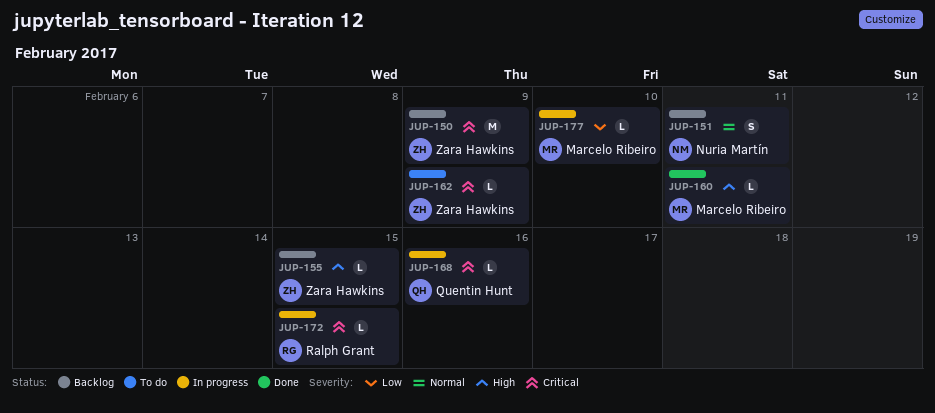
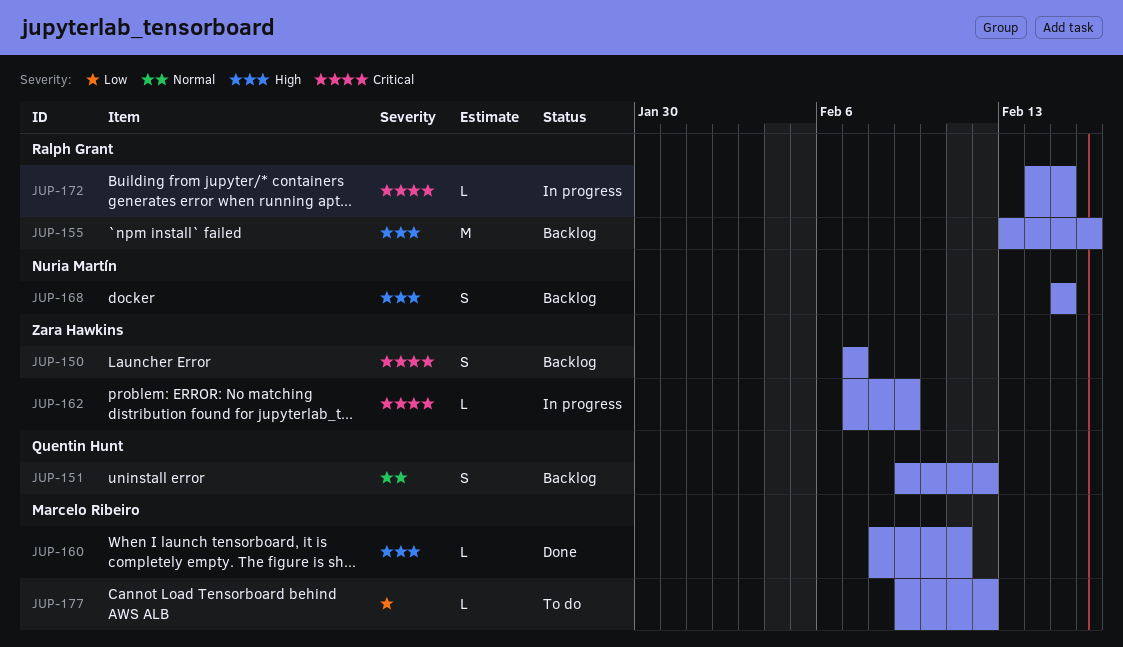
JUP-150, estimate: M -> S
JUP-150, due: Feb 9 -> Feb 7
JUP-151, owner: Nuria Martín -> Quentin Hunt
JUP-151, due: Feb 11 -> Feb 12
JUP-155, owner: Zara Hawkins -> Ralph Grant
JUP-155, estimate: L -> M
JUP-155, due: Feb 15 -> Feb 16
JUP-162, status: To do -> In progress
JUP-168, status: In progress -> Backlog
JUP-168, owner: Quentin Hunt -> Nuria Martín
JUP-168, priority: Critical -> High
JUP-168, estimate: L -> S
JUP-168, due: Feb 16 -> Feb 15
JUP-177, status: In progress -> To do
JUP-177, due: Feb 10 -> Feb 12

